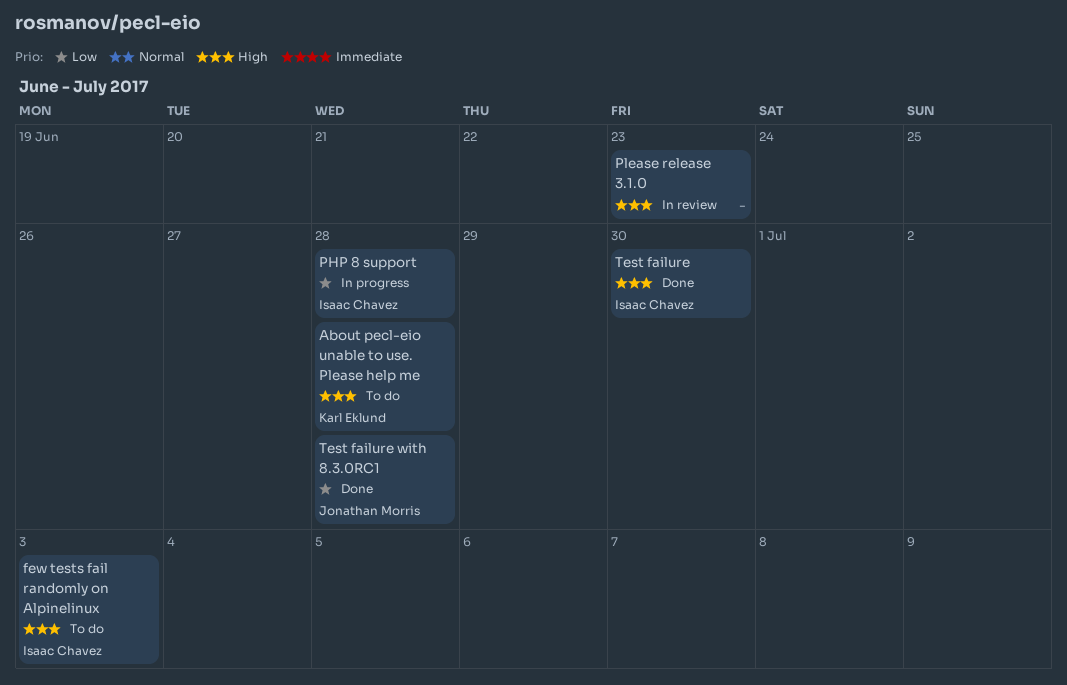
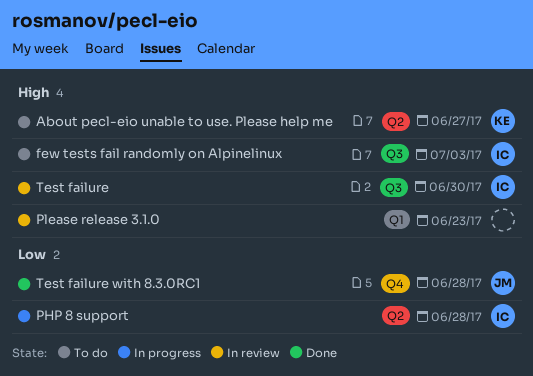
About pecl-eio unable to use. Please help me, due: Jun 28 -> Jun 27
Test failure, status: Done -> In review

